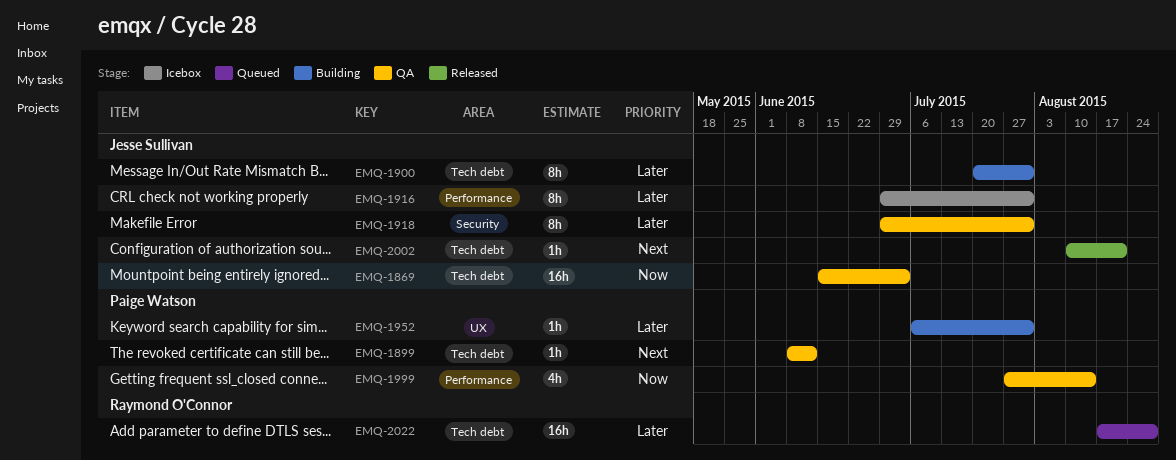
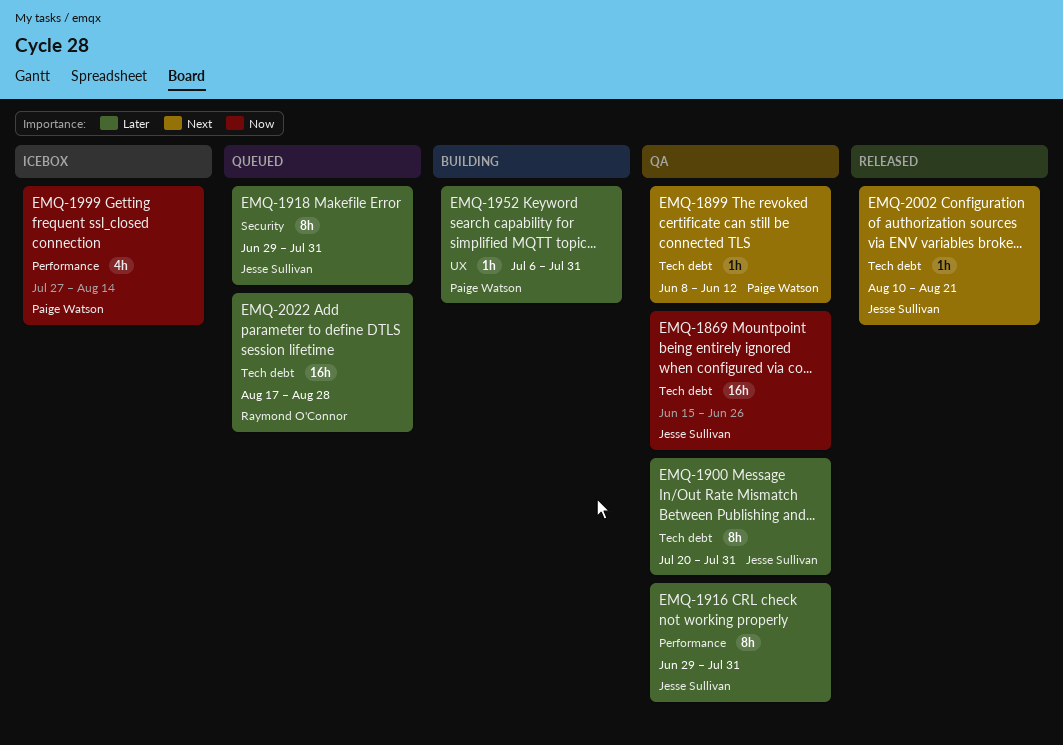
EMQ-1869, due: Jul 3 -> Jun 26
EMQ-1900, status: Building -> QA
EMQ-1916, status: Icebox -> QA
EMQ-1918, status: QA -> Queued
EMQ-1999, status: QA -> Icebox

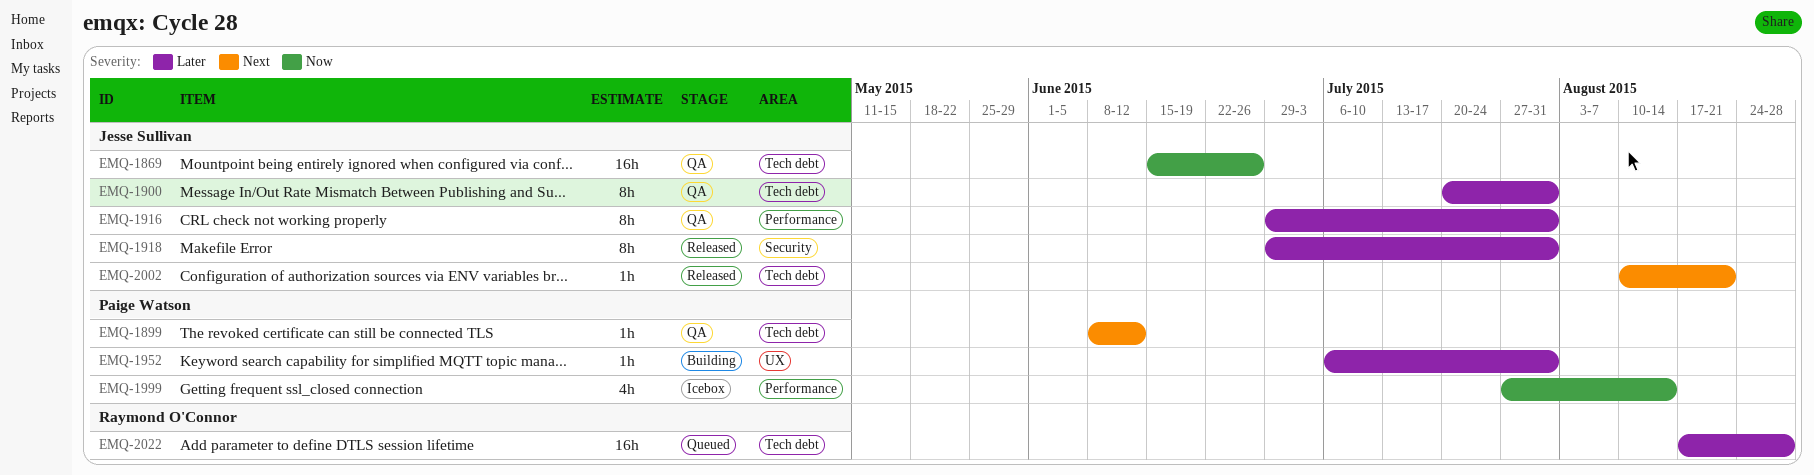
EMQ-1918, status: Queued -> Released

